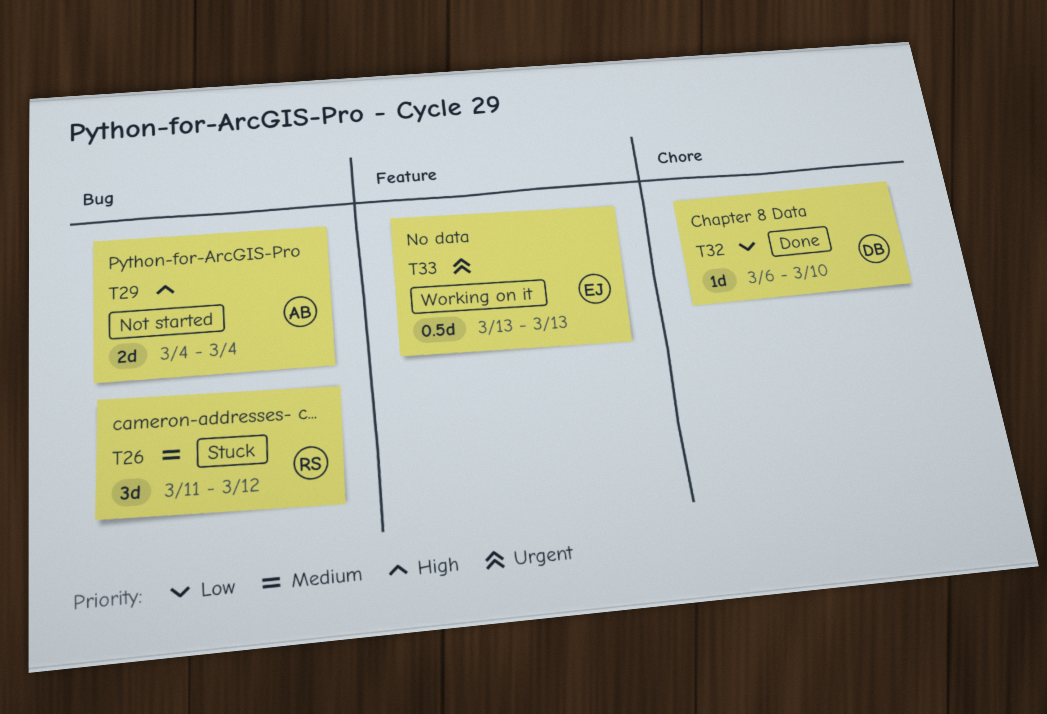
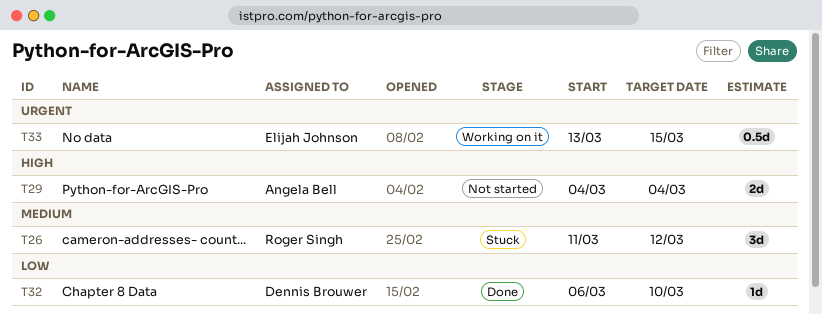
T33, due: Mar 13 -> Mar 15

